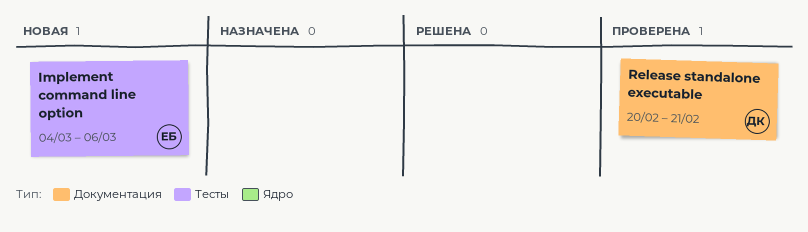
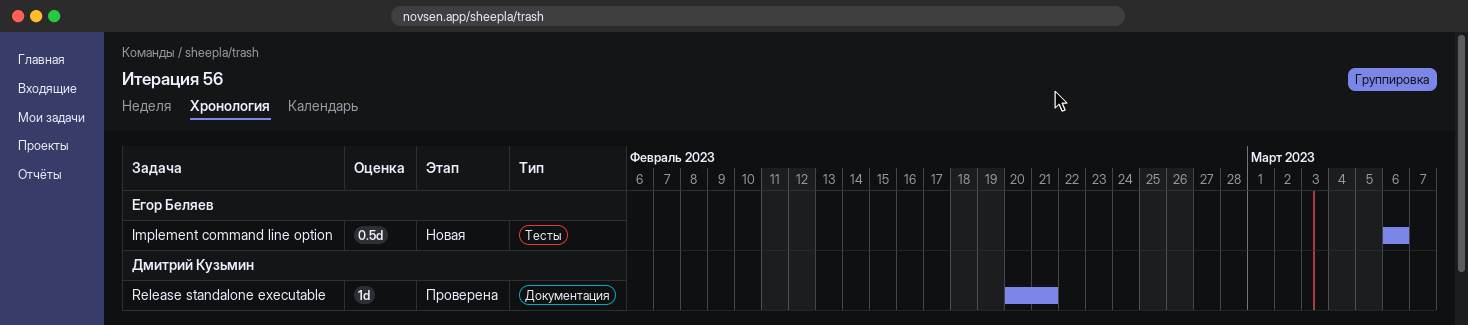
Implement command line option, start: Mar 4 -> Mar 6

